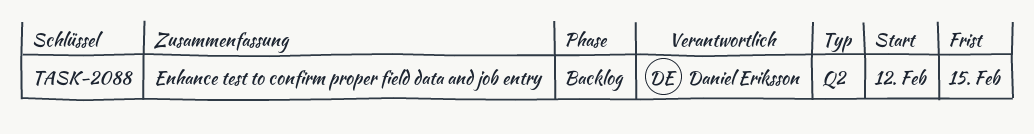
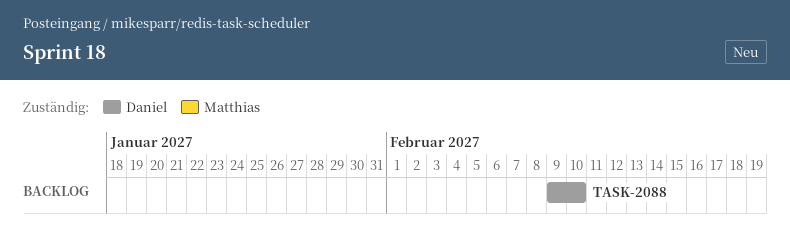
TASK-2088, start: Feb 12 -> Feb 9
TASK-2088, due: Feb 15 -> Feb 10

